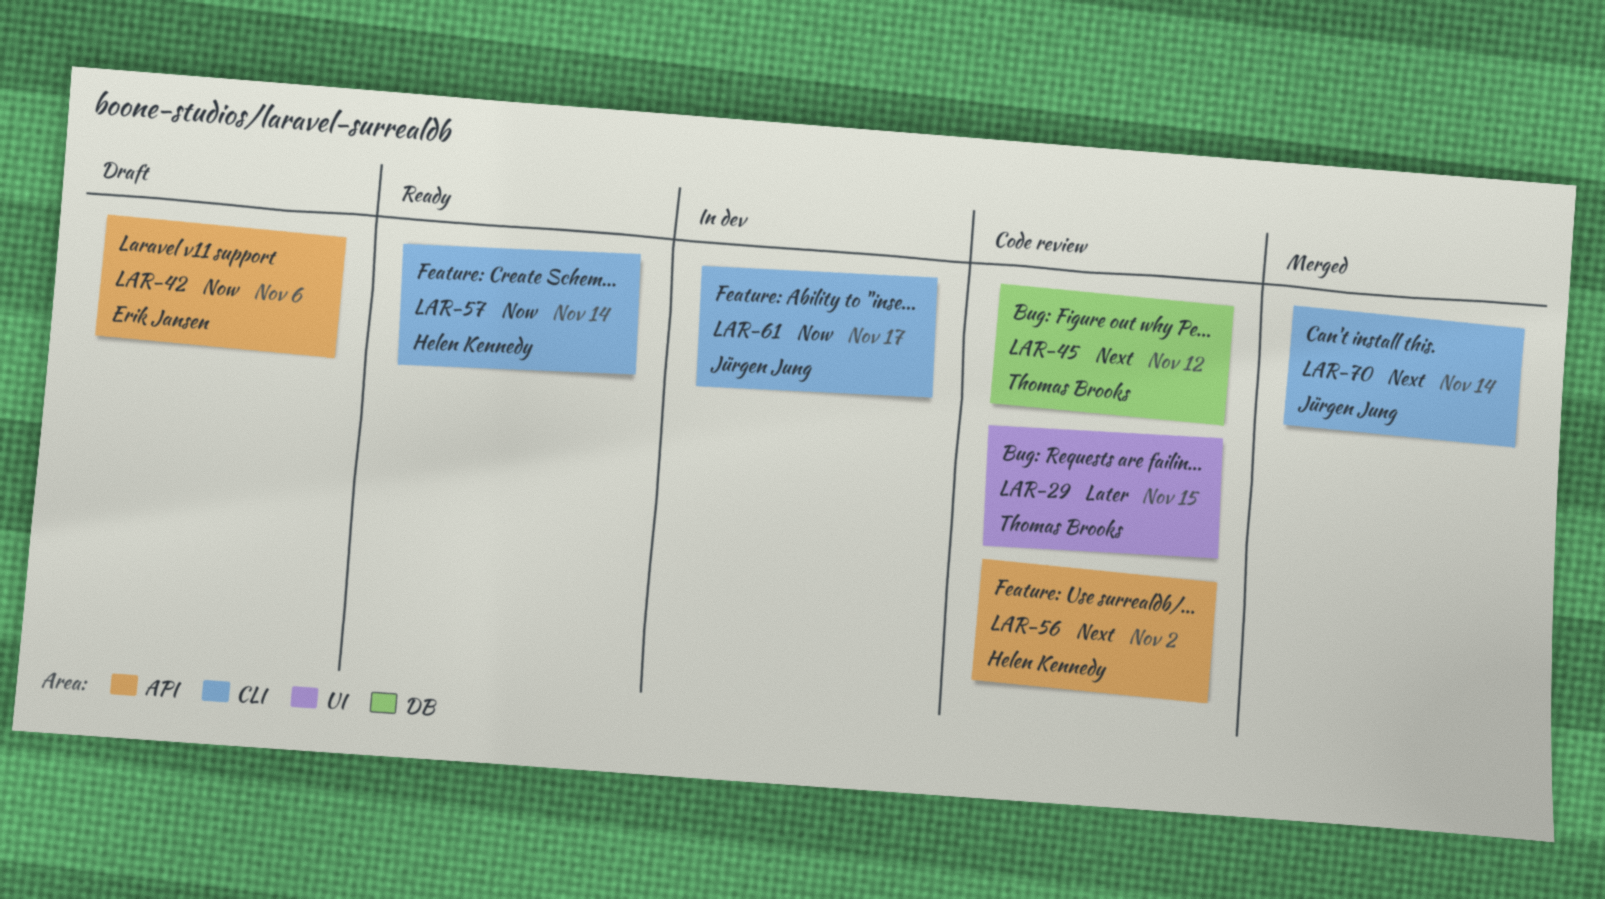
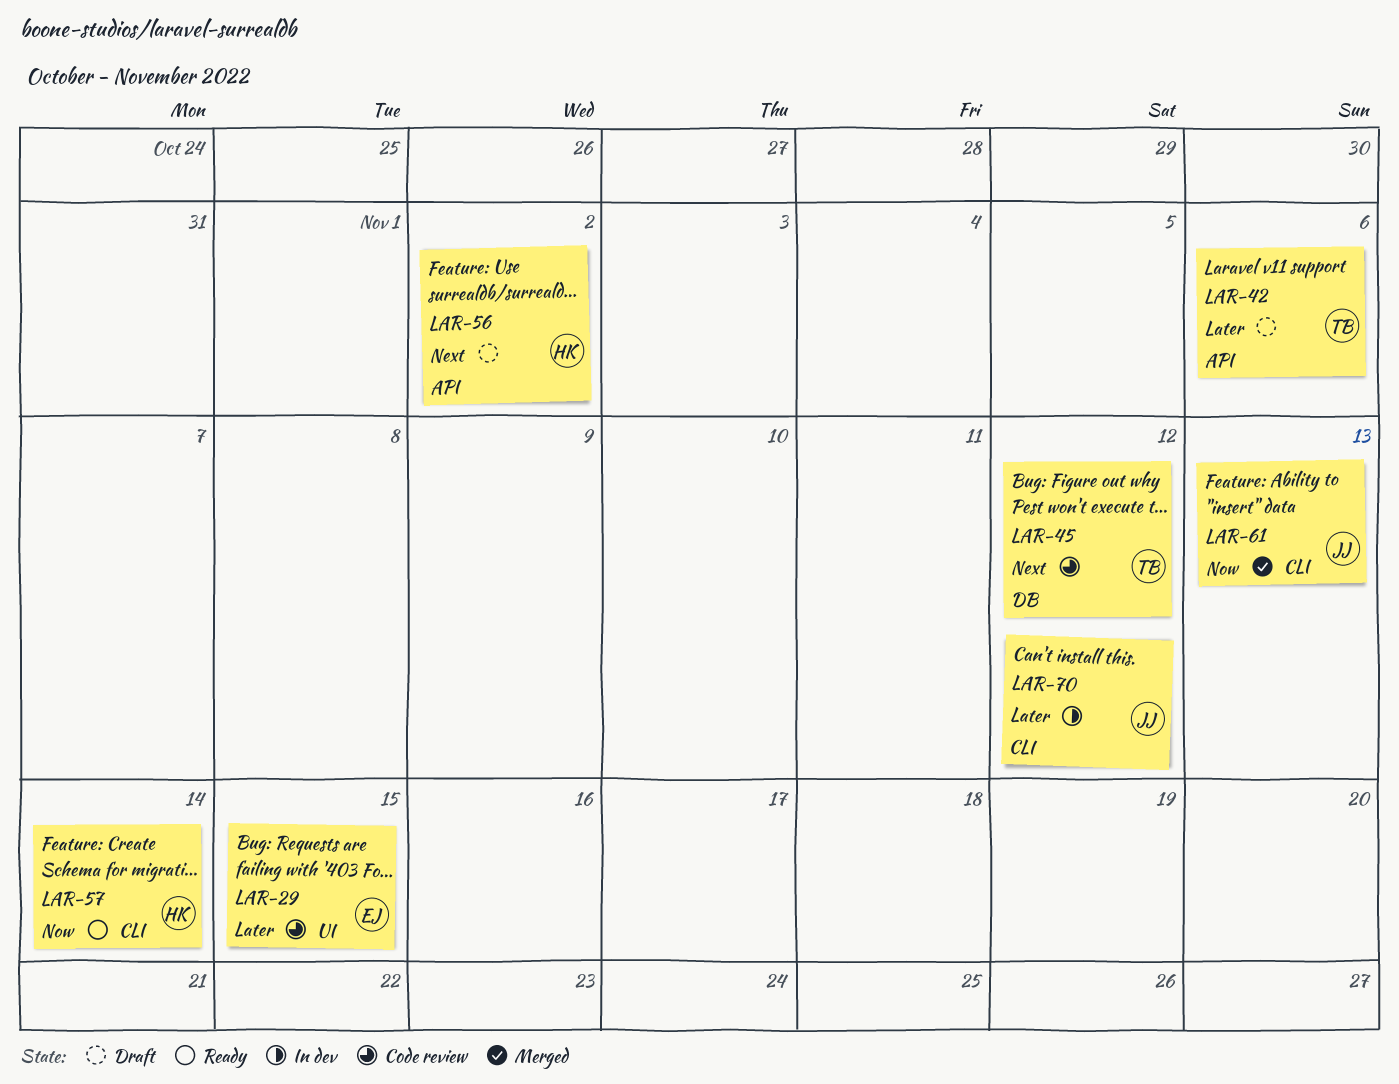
LAR-29, owner: Thomas Brooks -> Erik Jansen
LAR-42, owner: Erik Jansen -> Thomas Brooks
LAR-42, priority: Now -> Later
LAR-56, status: Code review -> Draft
LAR-61, status: In dev -> Merged
LAR-61, due: Nov 17 -> Nov 13
LAR-70, status: Merged -> In dev
LAR-70, priority: Next -> Later
LAR-70, due: Nov 14 -> Nov 12

